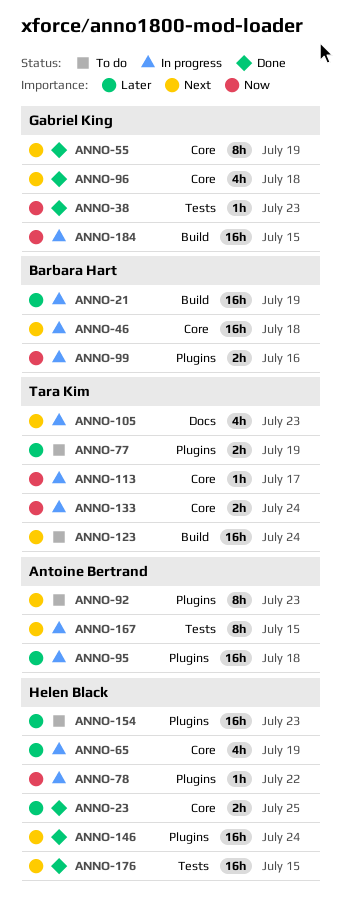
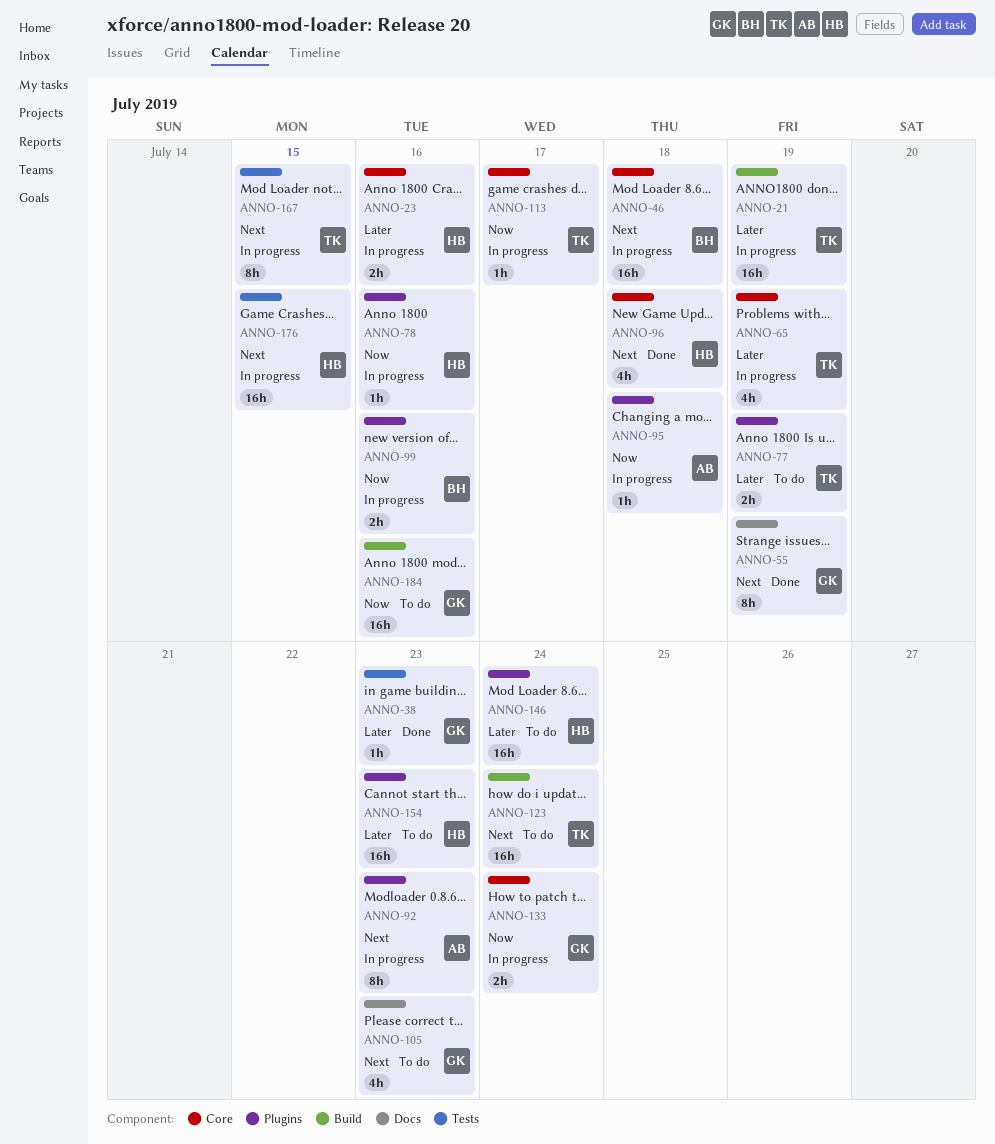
ANNO-21, owner: Barbara Hart -> Tara Kim
ANNO-23, status: Done -> In progress
ANNO-23, due: Jul 25 -> Jul 16
ANNO-38, priority: Now -> Later
ANNO-55, label: Core -> Docs
ANNO-65, owner: Helen Black -> Tara Kim
ANNO-78, due: Jul 22 -> Jul 16
ANNO-92, status: To do -> In progress
ANNO-95, priority: Later -> Now
ANNO-95, estimate: 16h -> 1h
ANNO-96, owner: Gabriel King -> Helen Black
ANNO-105, status: In progress -> To do
ANNO-105, owner: Tara Kim -> Gabriel King
ANNO-133, owner: Tara Kim -> Gabriel King
ANNO-146, status: Done -> To do
ANNO-146, priority: Next -> Later
ANNO-167, owner: Antoine Bertrand -> Tara Kim
ANNO-176, status: Done -> In progress
ANNO-184, status: In progress -> To do
ANNO-184, due: Jul 15 -> Jul 16

